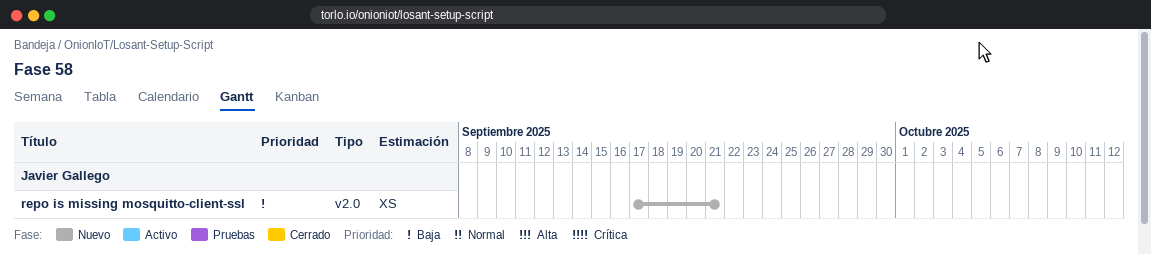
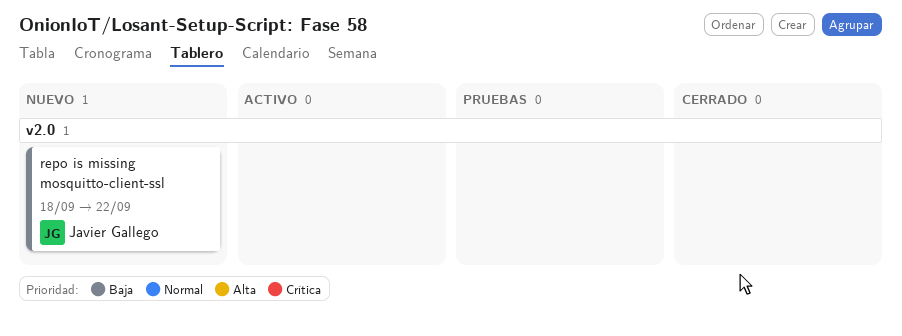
repo is missing mosquitto-client-ssl, start: Sep 17 -> Sep 18
repo is missing mosquitto-client-ssl, due: Sep 21 -> Sep 22

